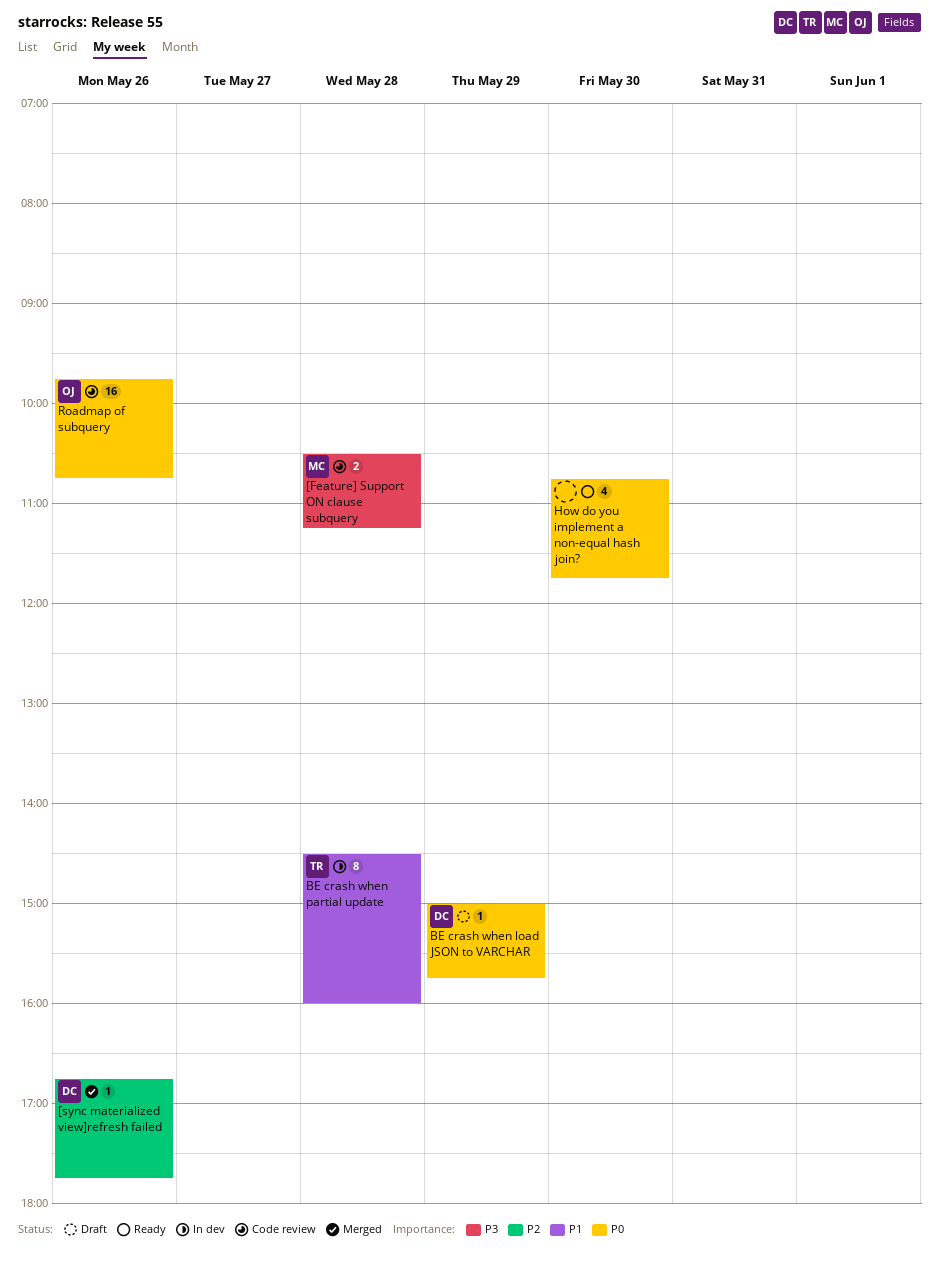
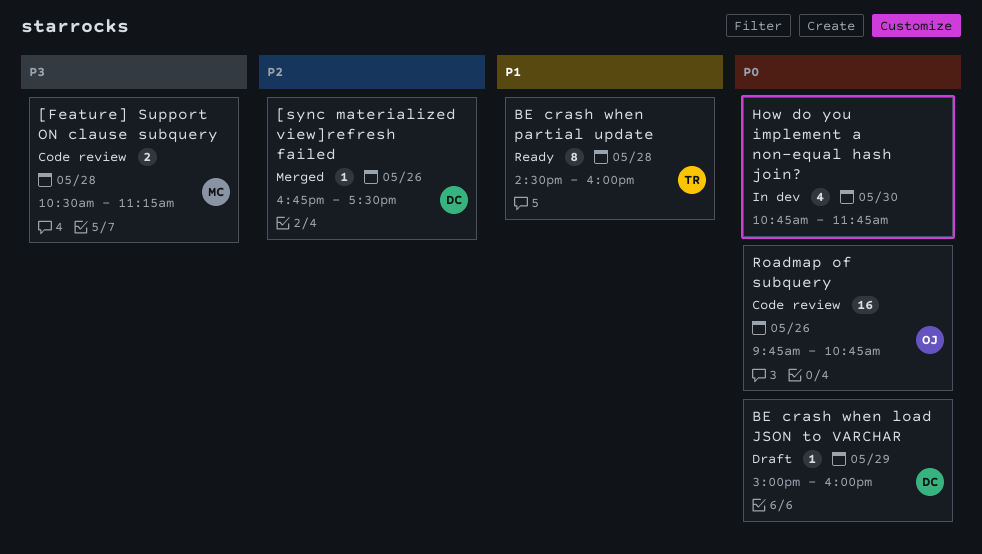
[sync materialized view]refresh failed, ends: 17:45 -> 17:30
BE crash when load JSON to VARCHAR, ends: 15:45 -> 16:00
BE crash when partial update, status: In dev -> Ready
How do you implement a non-equal hash join?, status: Ready -> In dev

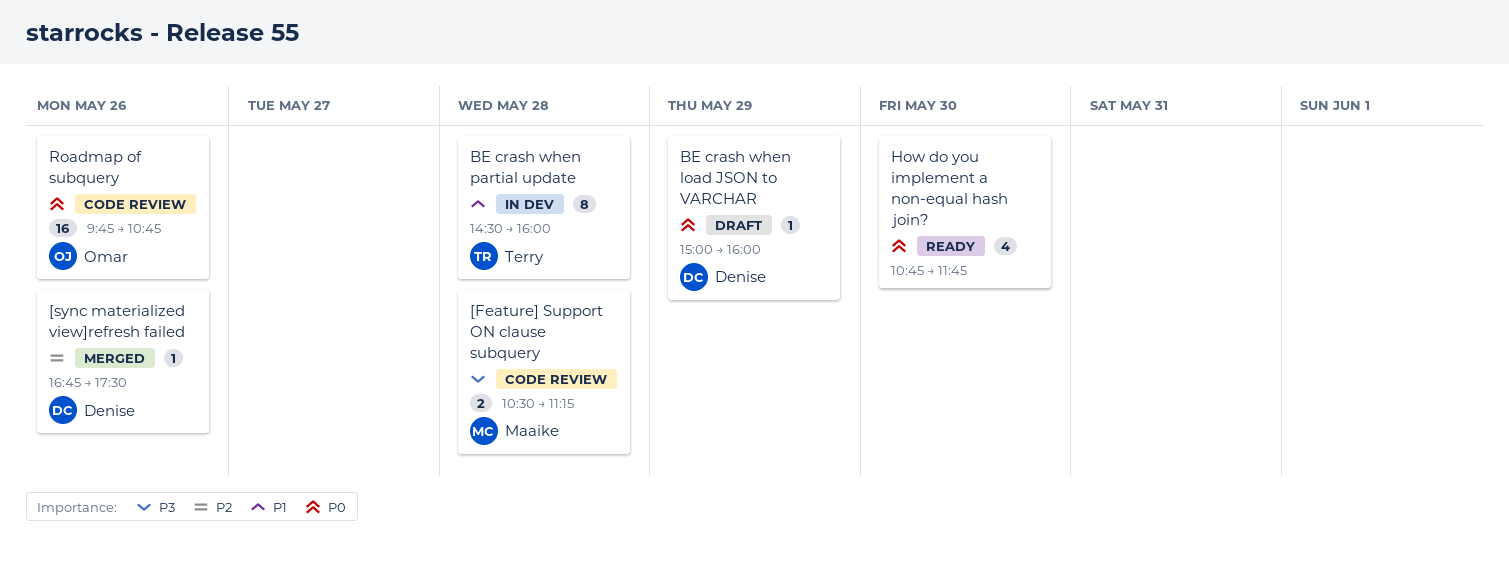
BE crash when partial update, status: Ready -> In dev
How do you implement a non-equal hash join?, status: In dev -> Ready

